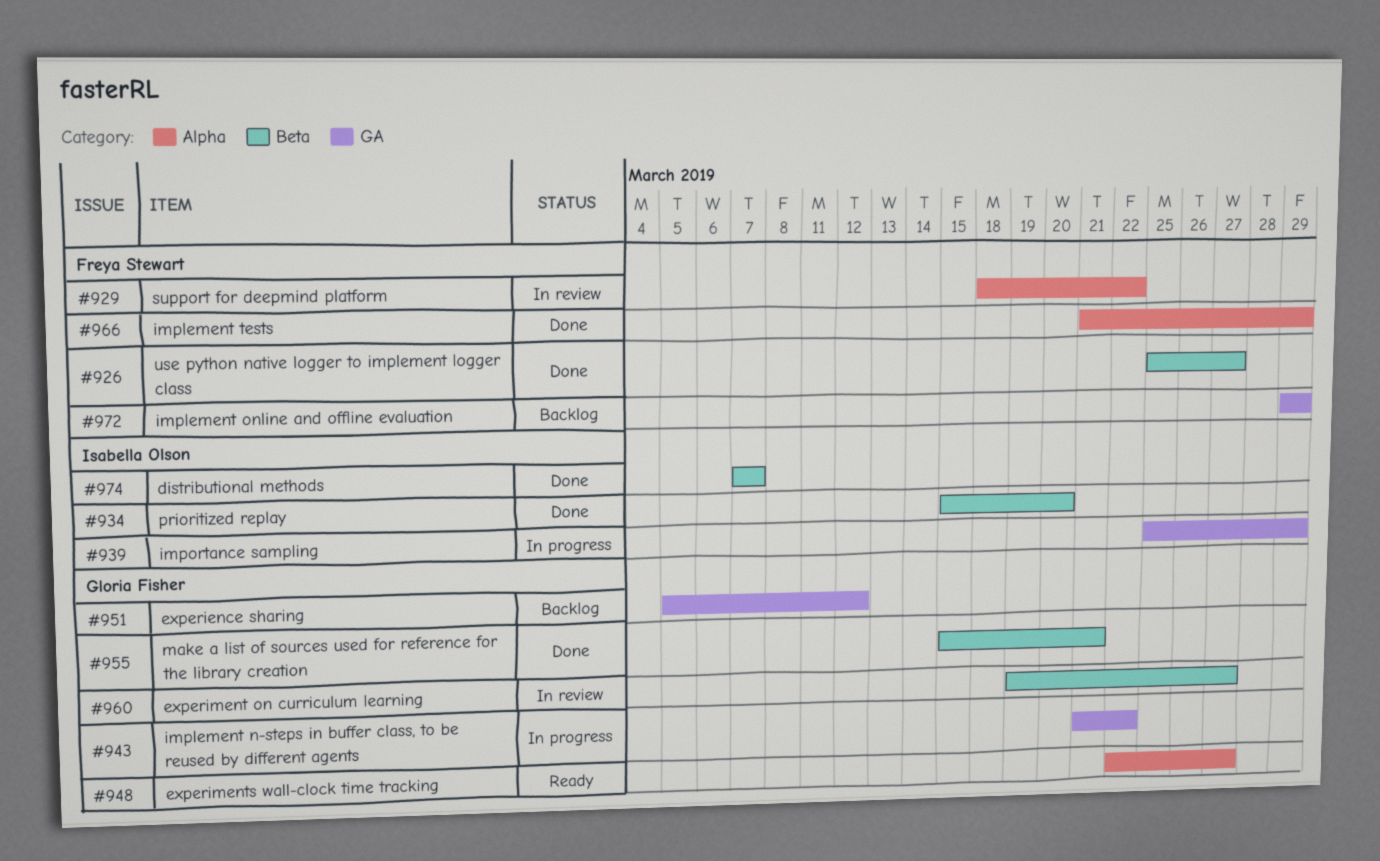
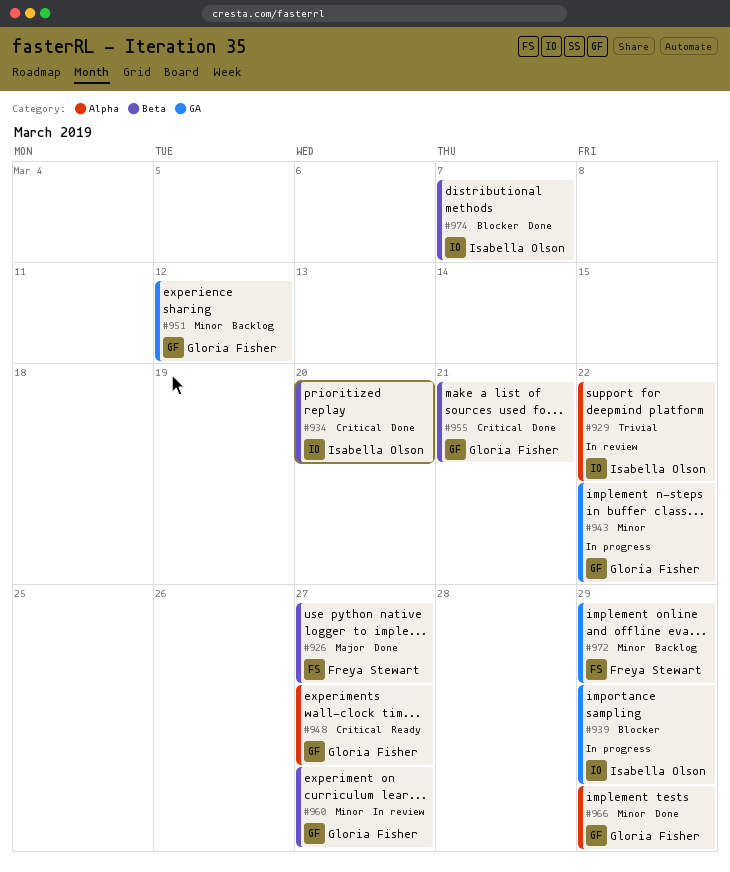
#929, owner: Freya Stewart -> Isabella Olson
#966, owner: Freya Stewart -> Gloria Fisher

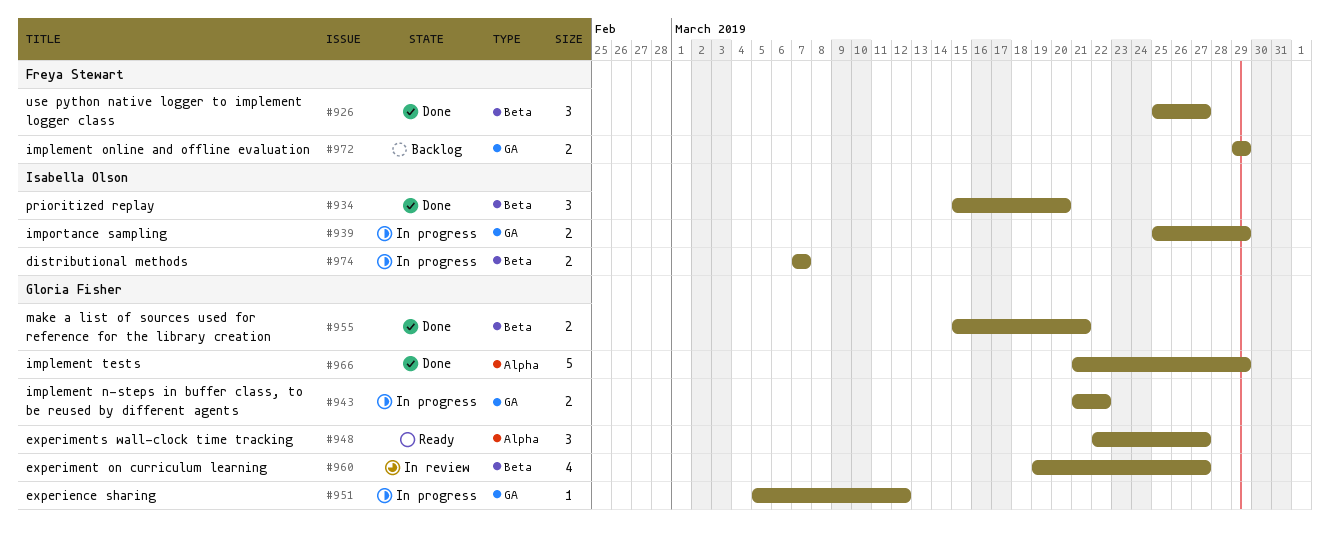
#929: present -> none
#951, status: Backlog -> In progress
#974, status: Done -> In progress

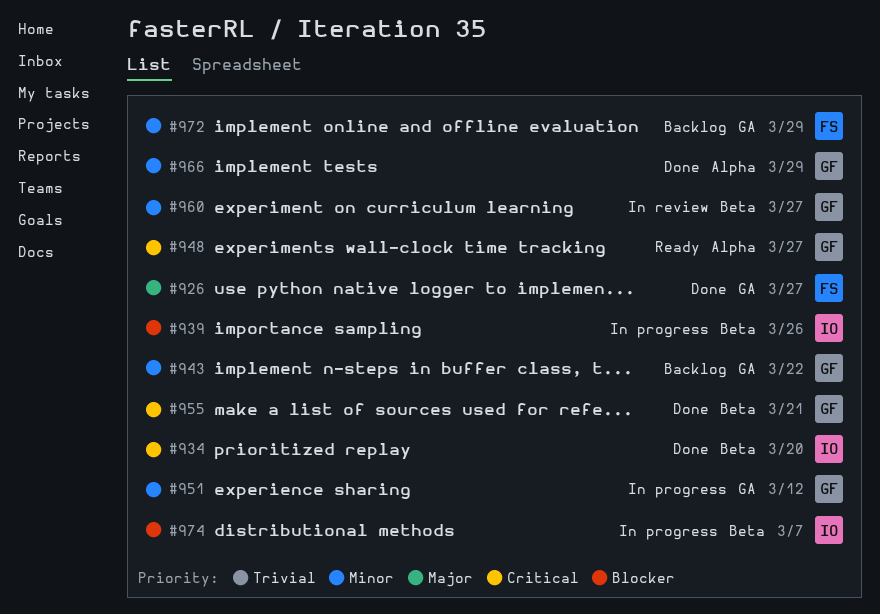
#926, label: Beta -> GA
#939, label: GA -> Beta
#939, due: Mar 29 -> Mar 26
#943, status: In progress -> Backlog

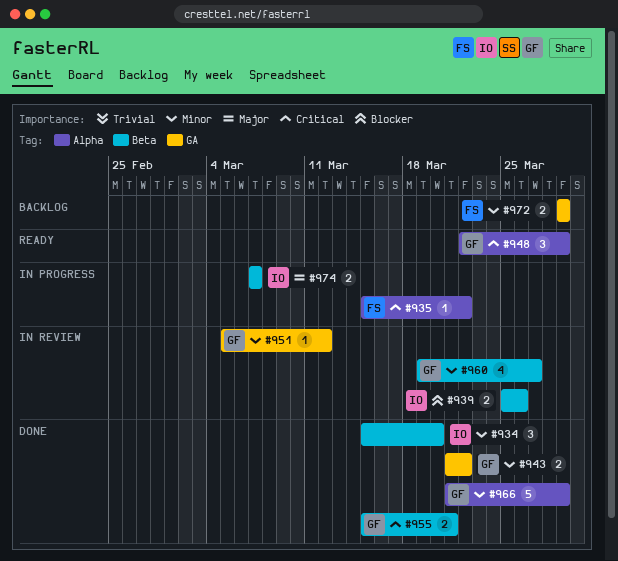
#926: present -> none
#934, priority: Critical -> Minor
#935: none -> present
#939, status: In progress -> In review
#943, status: Backlog -> Done
#948, due: Mar 27 -> Mar 29
#951, status: In progress -> In review
#974, priority: Blocker -> Major

